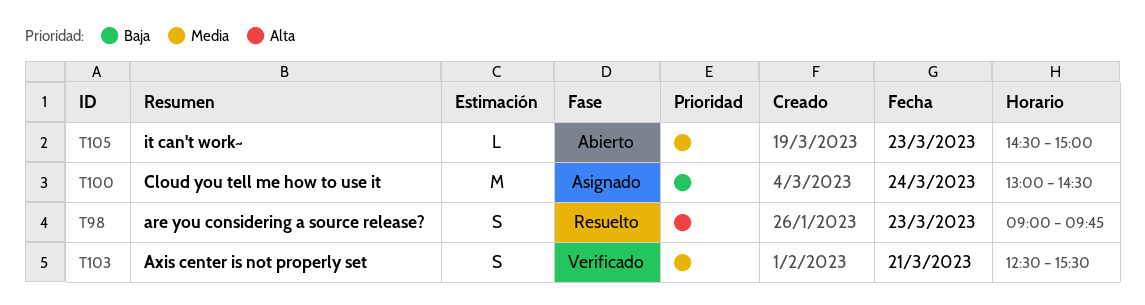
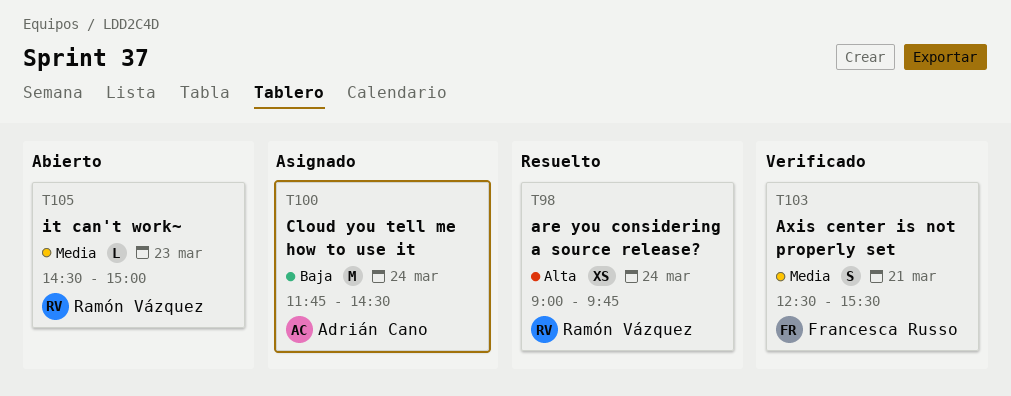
T98, estimate: S -> XS
T98, day: Mar 23 -> Mar 24
T100, begins: 13:00 -> 11:45

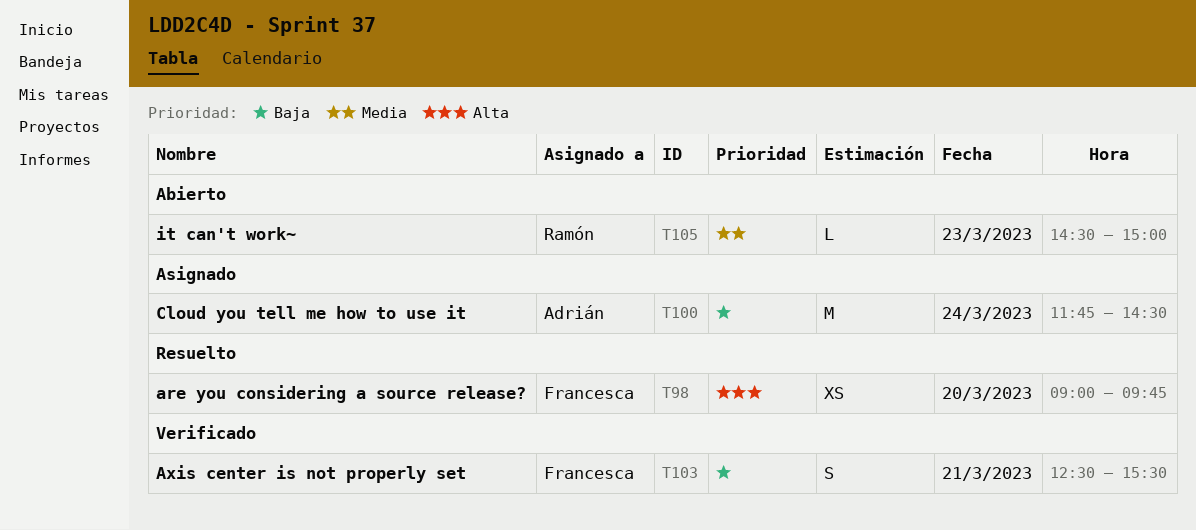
T98, owner: Ramón Vázquez -> Francesca Russo
T98, day: Mar 24 -> Mar 20
T103, priority: Media -> Baja

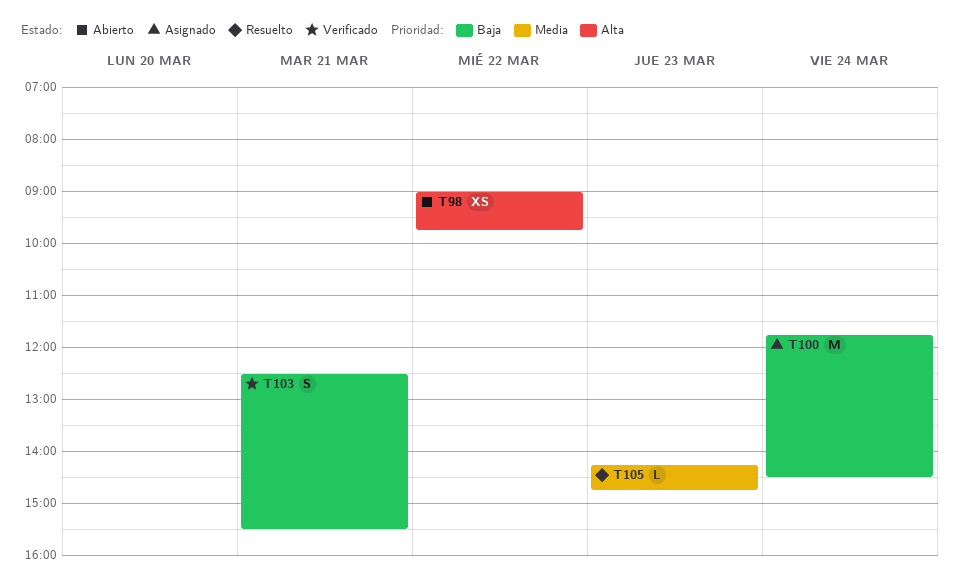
T98, status: Resuelto -> Abierto
T98, day: Mar 20 -> Mar 22
T105, status: Abierto -> Resuelto
T105, begins: 14:30 -> 14:15
T105, ends: 15:00 -> 14:45

